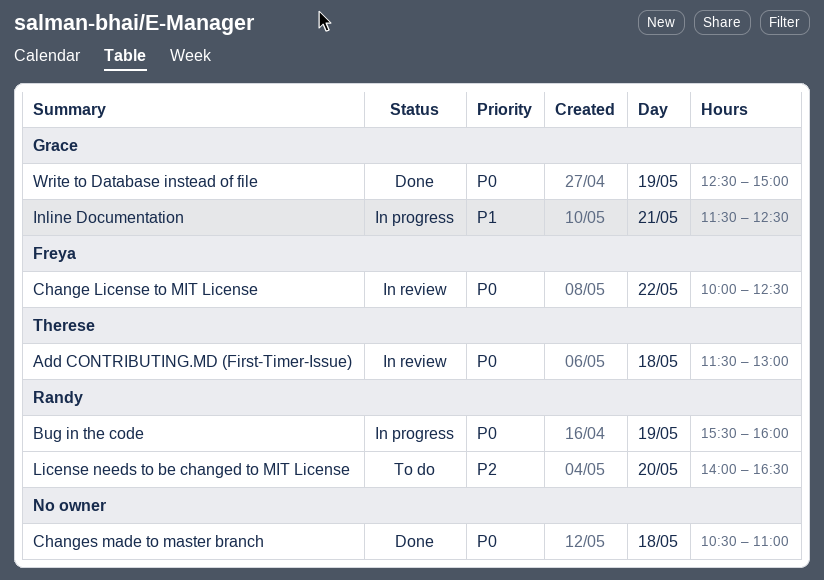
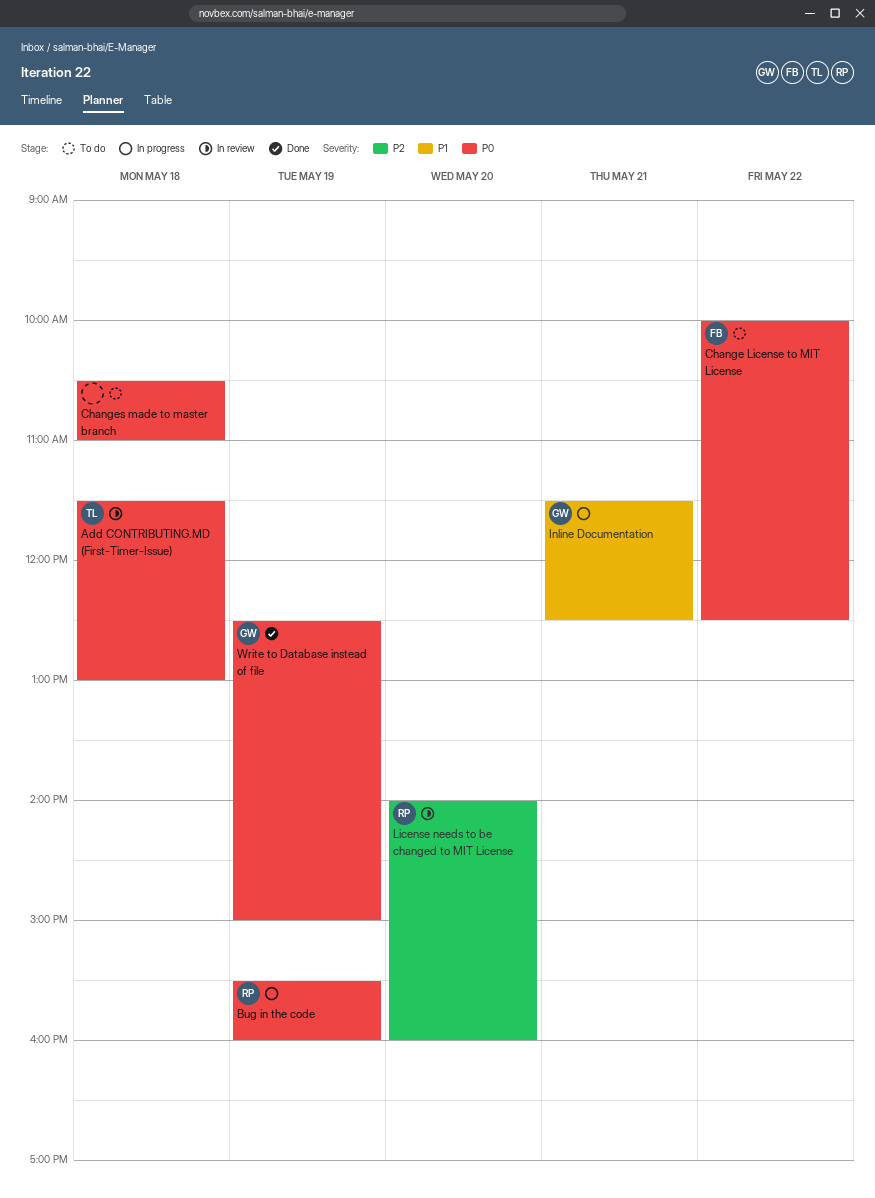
Change License to MIT License, status: In review -> To do
Changes made to master branch, status: Done -> To do
License needs to be changed to MIT License, status: To do -> In review
License needs to be changed to MIT License, ends: 16:30 -> 16:00

